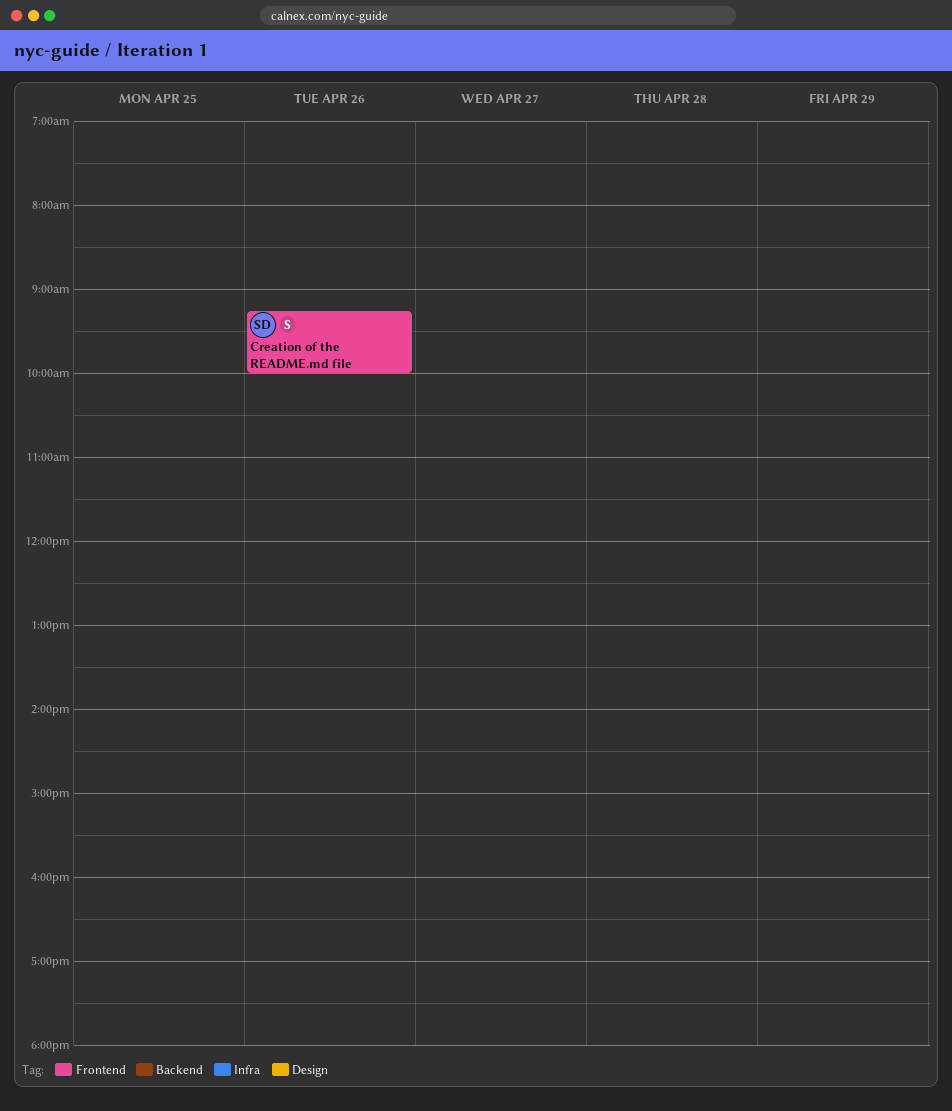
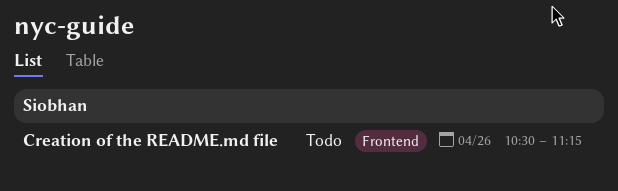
Creation of the README.md file, begins: 09:15 -> 10:30
Creation of the README.md file, ends: 10:00 -> 11:15

